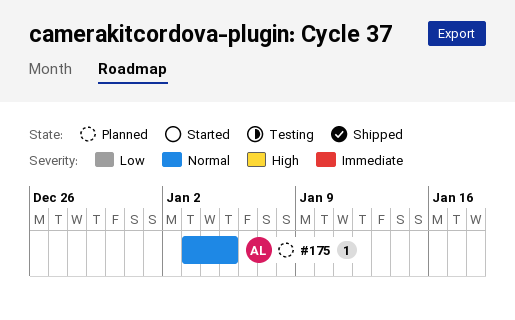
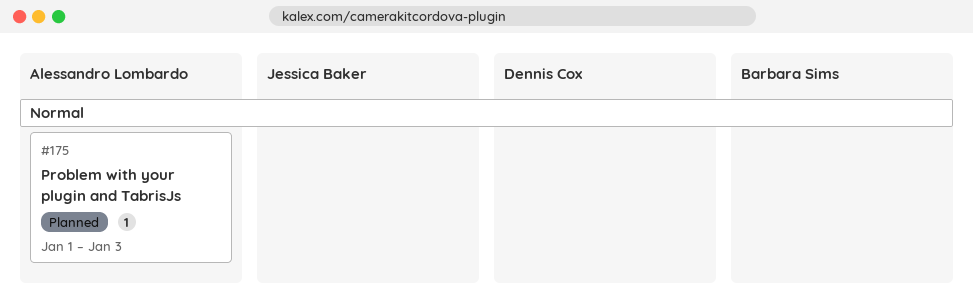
#175, start: Jan 3 -> Jan 1
#175, due: Jan 5 -> Jan 3

